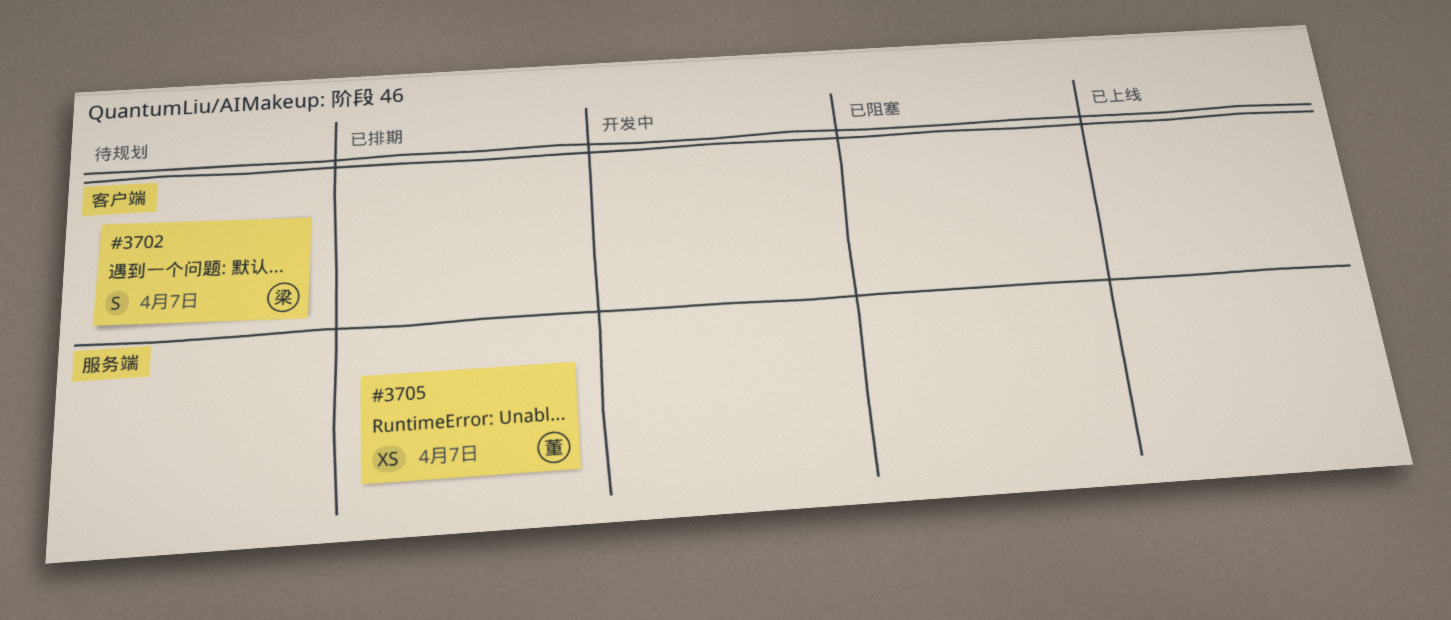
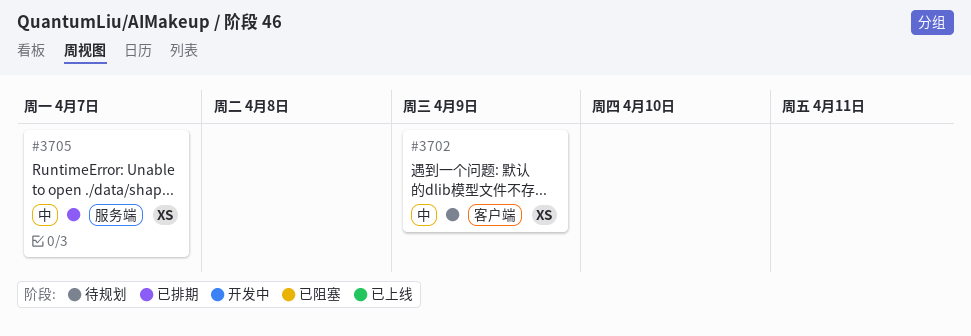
#3702, estimate: S -> XS
#3702, due: Apr 7 -> Apr 9

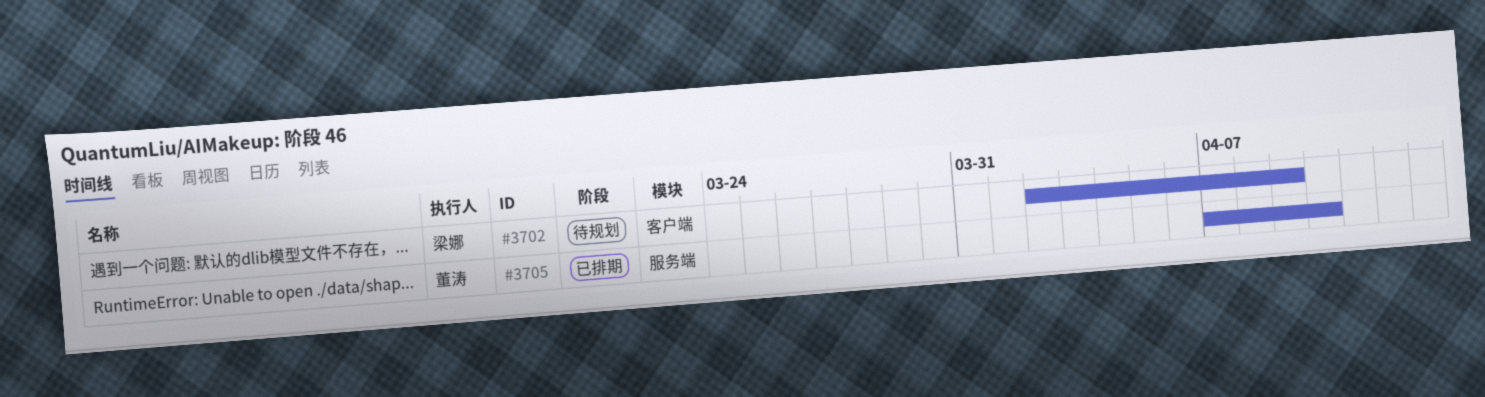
#3705, due: Apr 7 -> Apr 10

